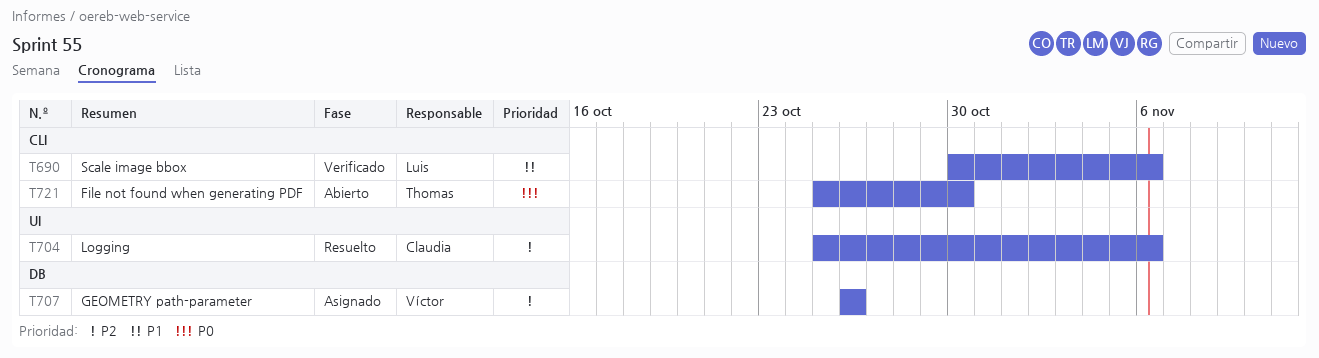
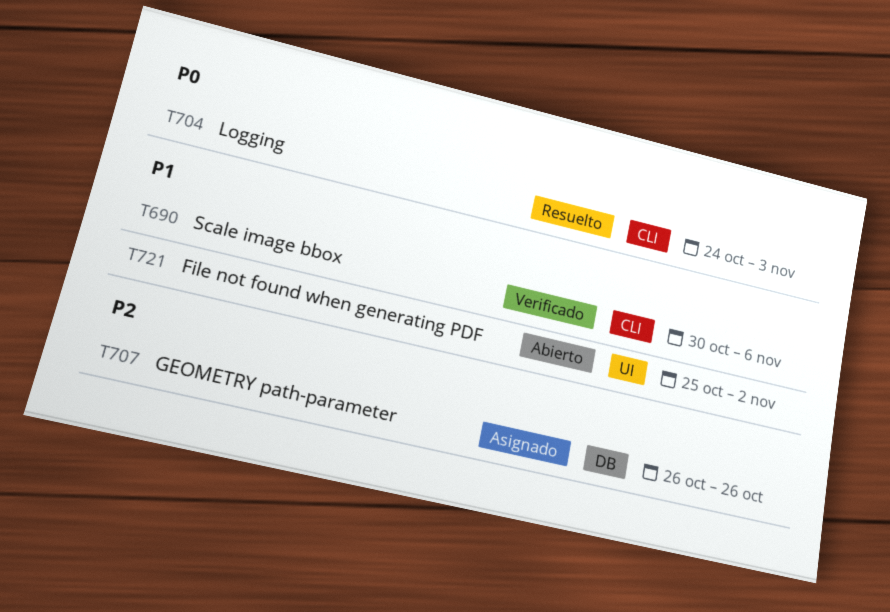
T704, priority: P2 -> P0
T704, label: UI -> CLI
T704, start: Oct 25 -> Oct 24
T704, due: Nov 6 -> Nov 3
T721, priority: P0 -> P1
T721, label: CLI -> UI
T721, due: Oct 30 -> Nov 2

